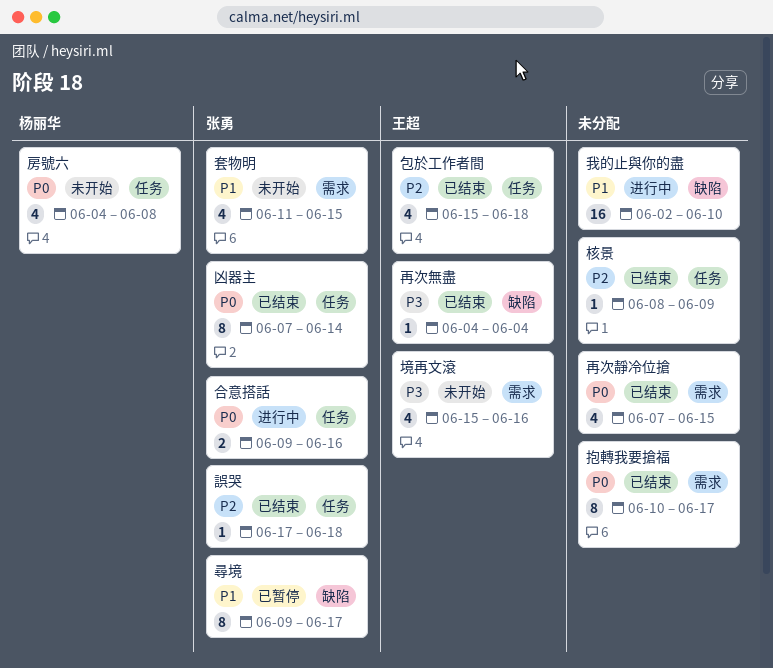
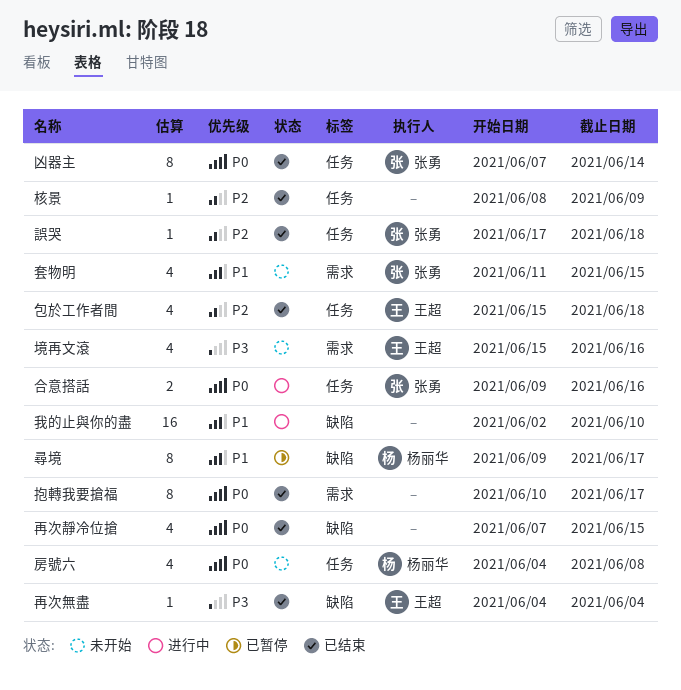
再次靜冷位搶, label: 需求 -> 缺陷
尋境, owner: 张勇 -> 杨丽华

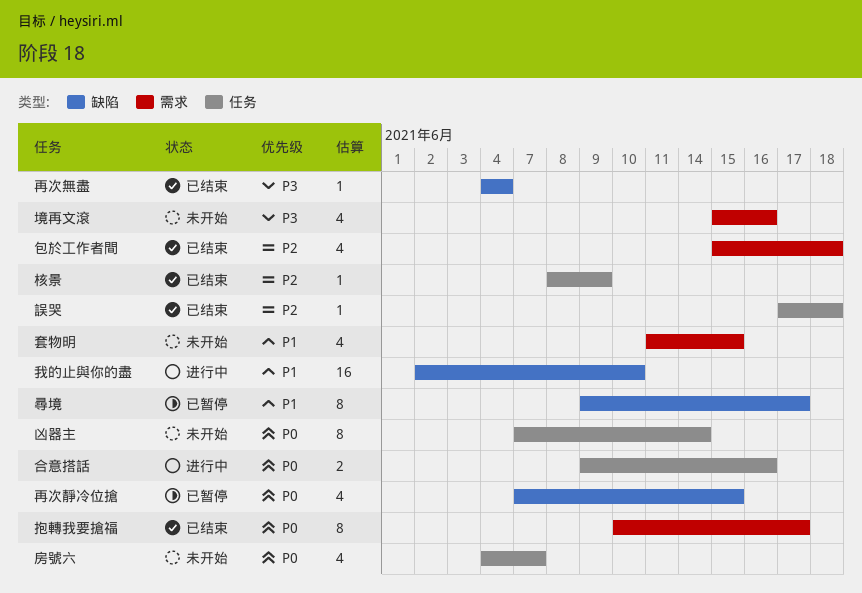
再次靜冷位搶, status: 已结束 -> 已暂停
凶器主, status: 已结束 -> 未开始
包於工作者間, label: 任务 -> 需求
房號六, due: Jun 8 -> Jun 7

